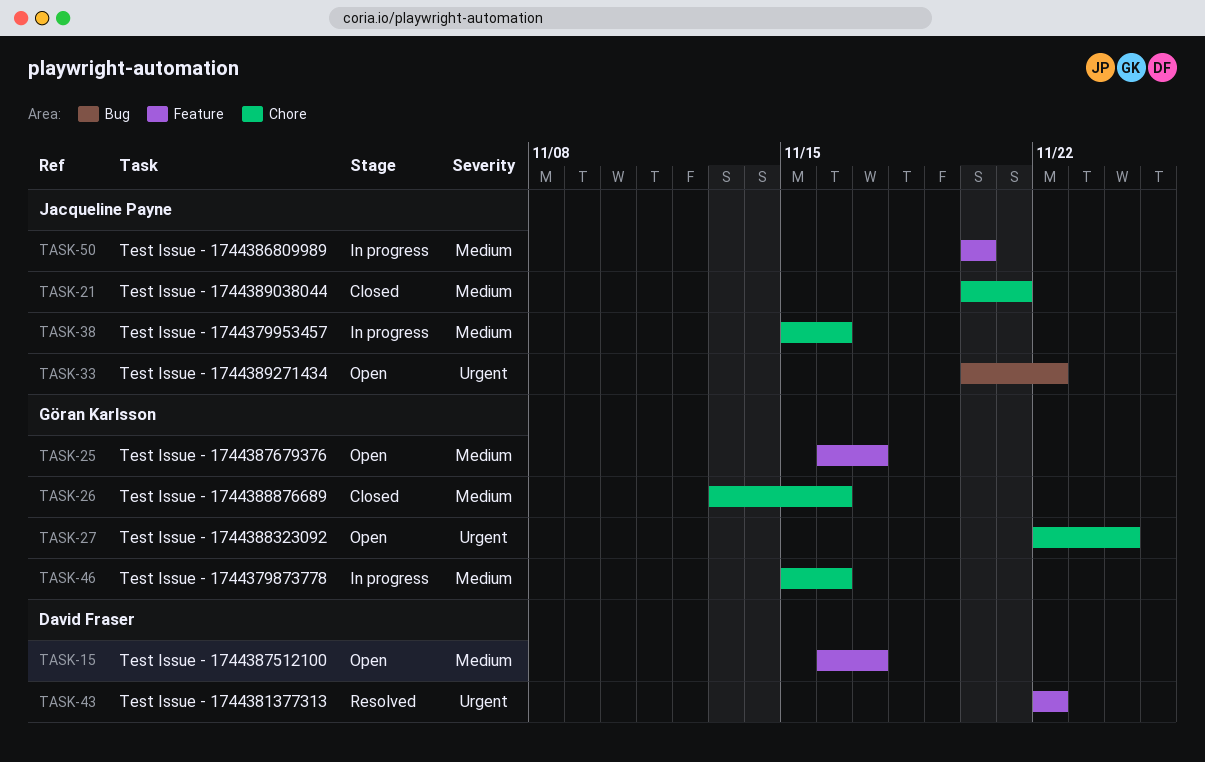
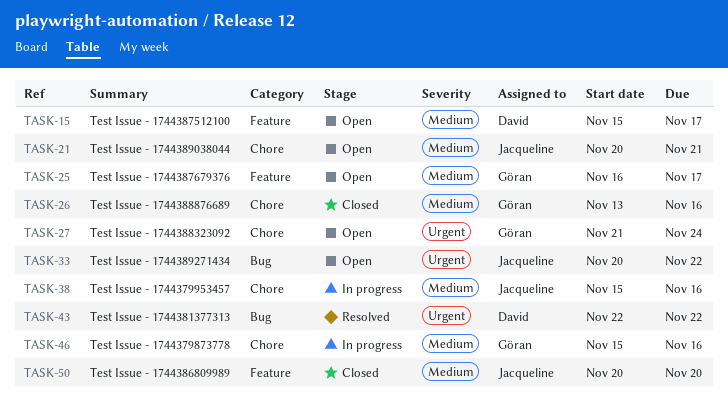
TASK-15, start: Nov 16 -> Nov 15
TASK-21, status: Closed -> Open
TASK-27, start: Nov 22 -> Nov 21
TASK-43, label: Feature -> Bug
TASK-50, status: In progress -> Closed

